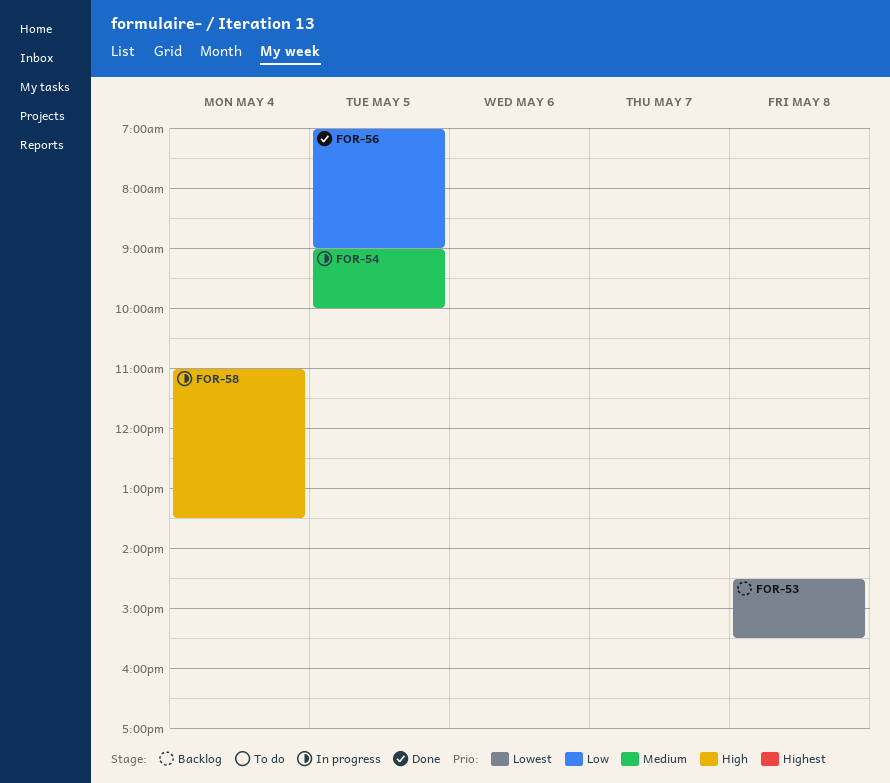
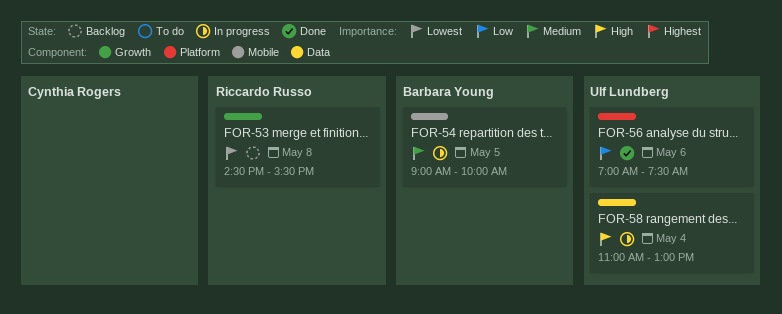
FOR-56, day: May 5 -> May 6
FOR-56, ends: 09:00 -> 07:30
FOR-58, ends: 13:30 -> 13:00

